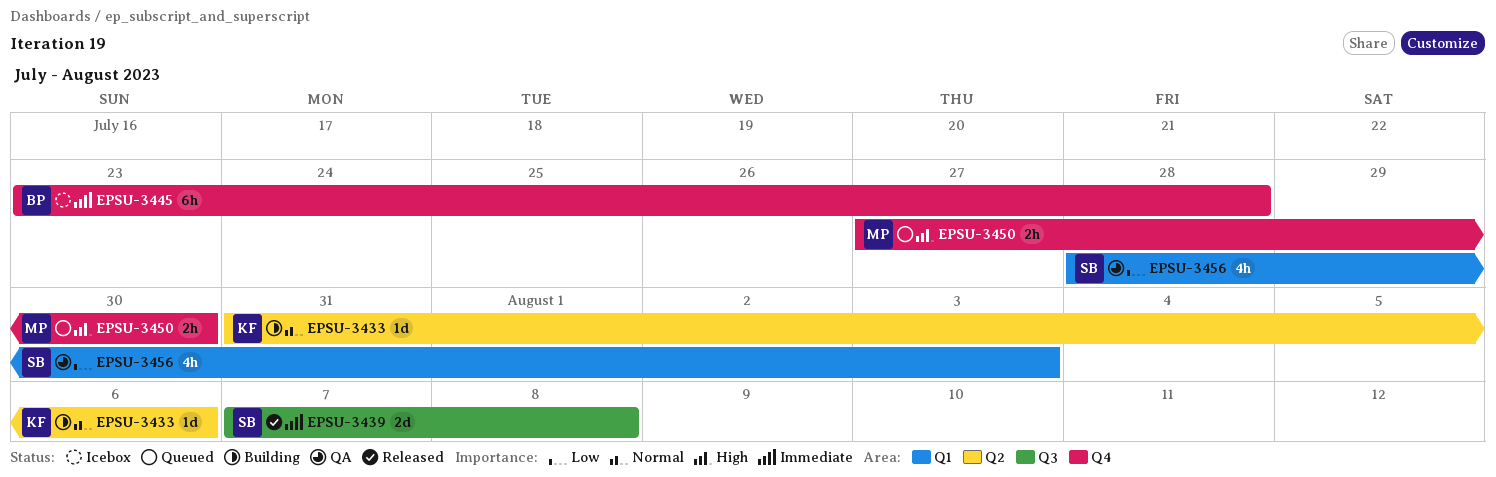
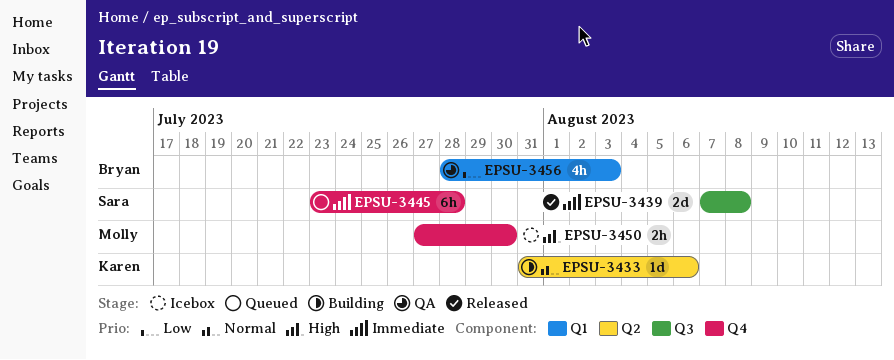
EPSU-3445, status: Icebox -> Queued
EPSU-3445, owner: Bryan -> Sara
EPSU-3450, status: Queued -> Icebox
EPSU-3456, owner: Sara -> Bryan

